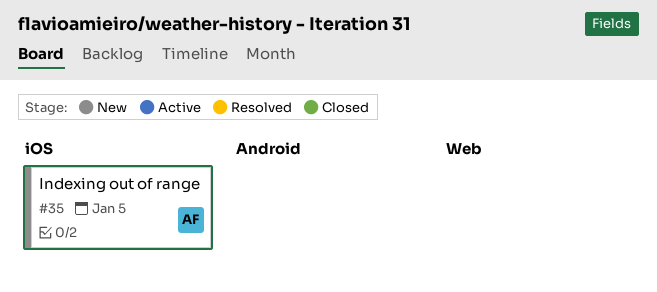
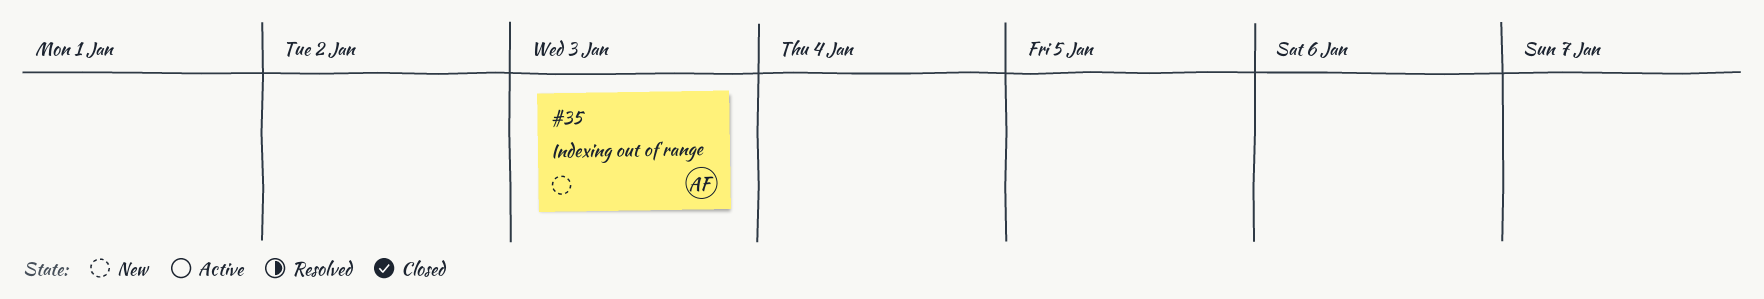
#35, due: Jan 5 -> Jan 3

